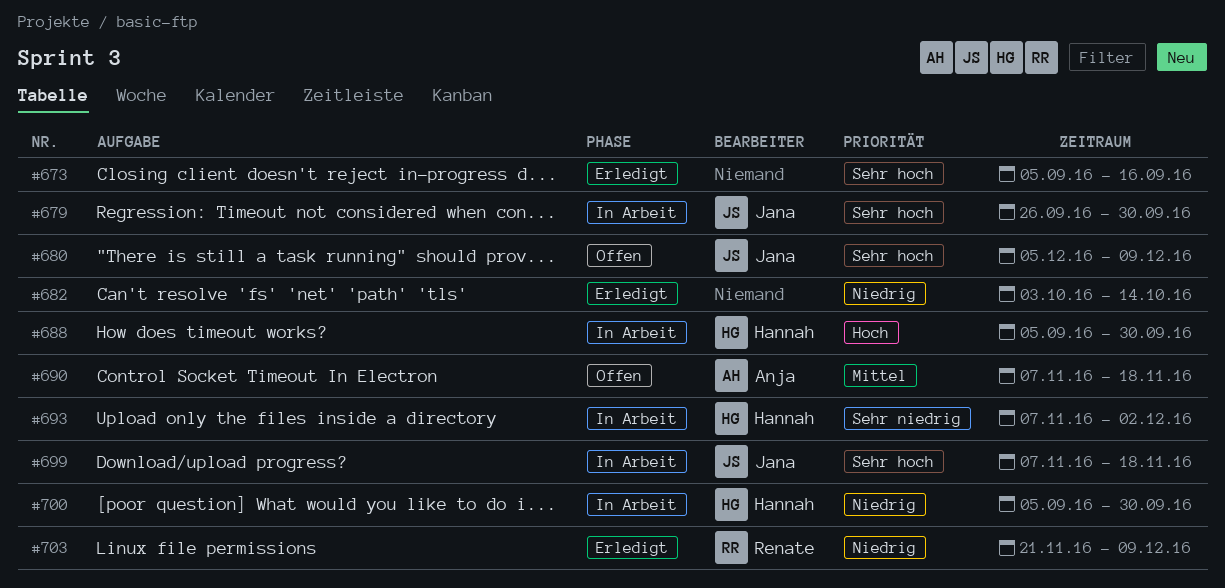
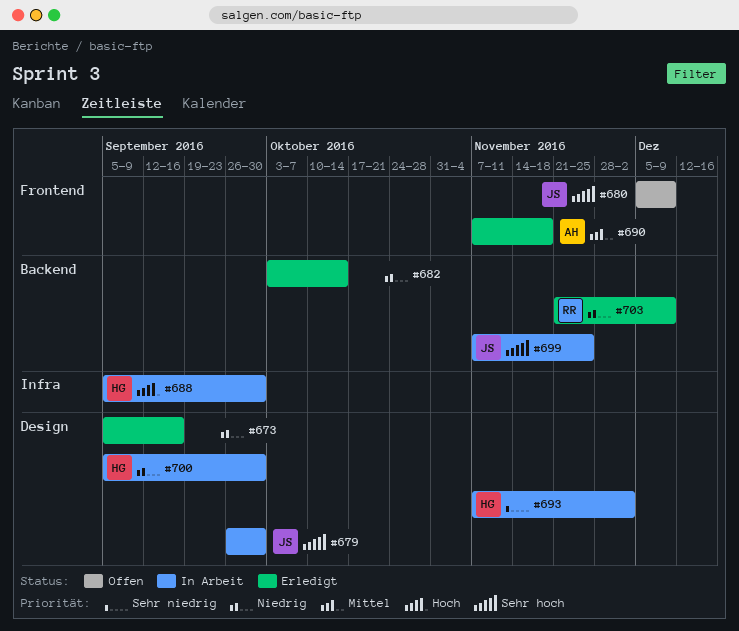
#673, priority: Sehr hoch -> Niedrig
#690, status: Offen -> Erledigt
#699, due: Nov 18 -> Nov 25

